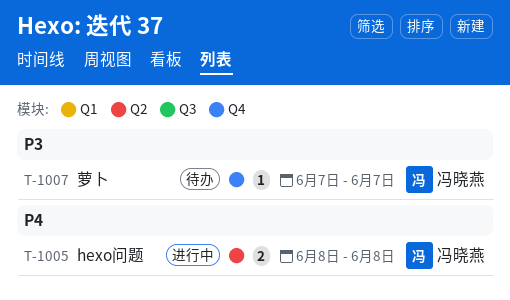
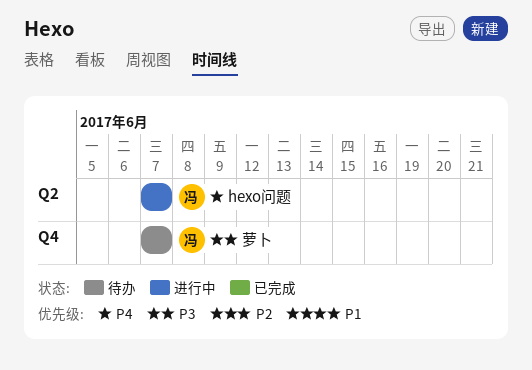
hexo问题, start: Jun 8 -> Jun 7
hexo问题, due: Jun 8 -> Jun 7

